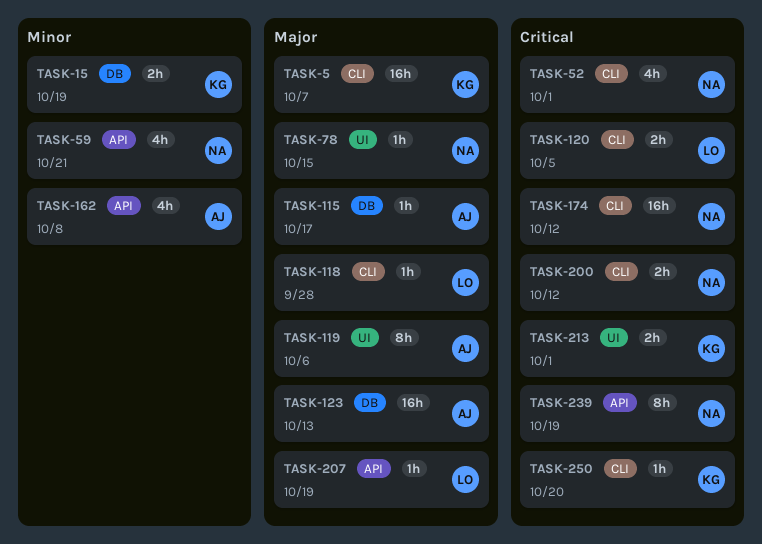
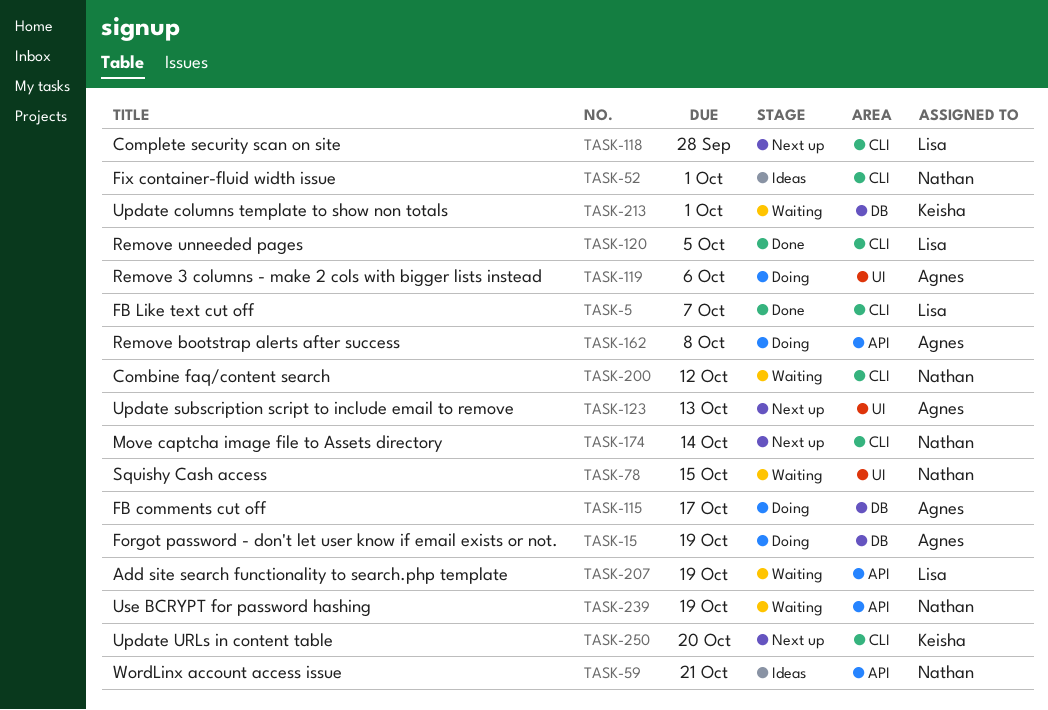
TASK-5, owner: Keisha -> Lisa
TASK-15, owner: Keisha -> Agnes
TASK-123, label: DB -> UI
TASK-174, due: Oct 12 -> Oct 14
TASK-213, label: UI -> DB

